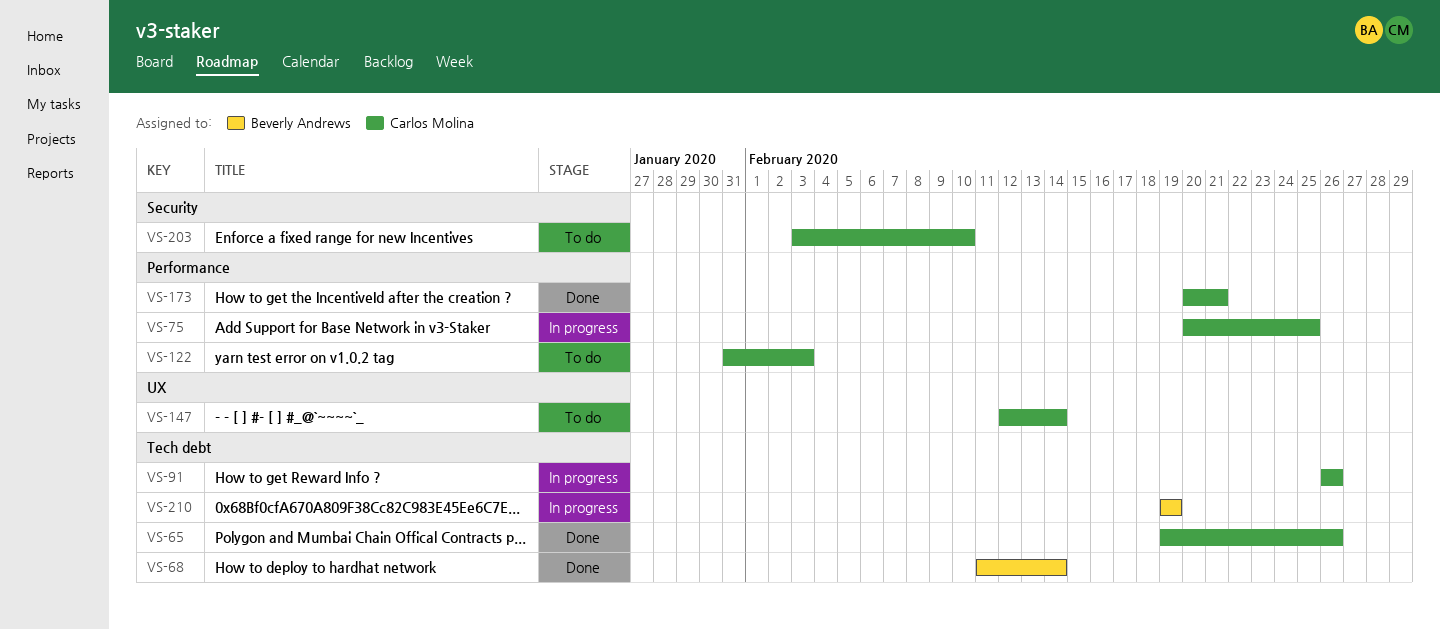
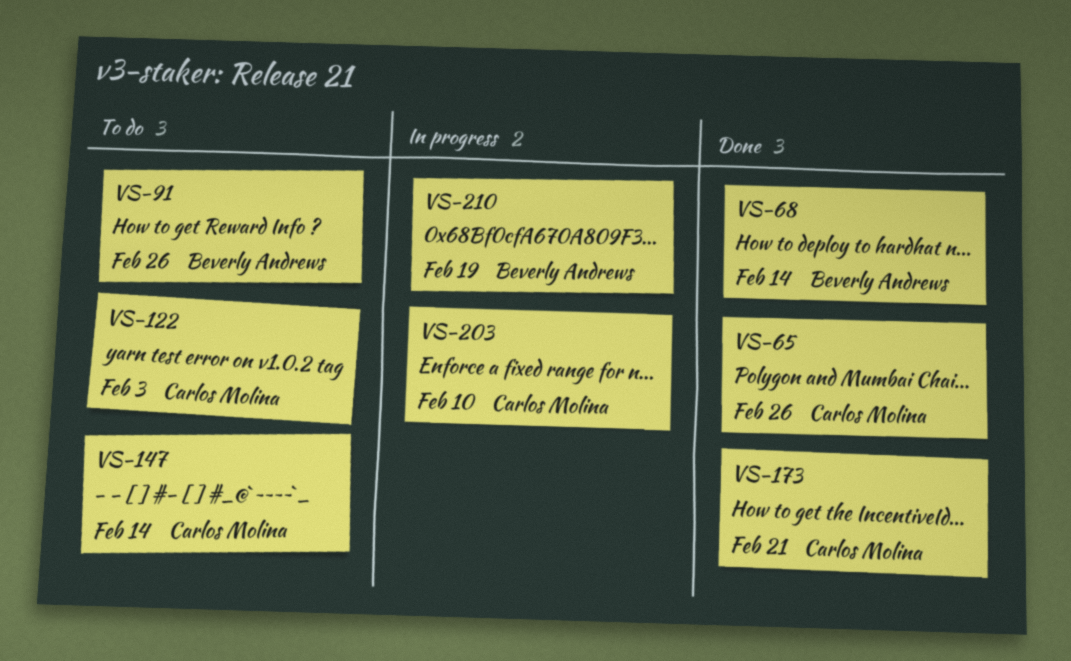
VS-75: present -> none
VS-91, status: In progress -> To do
VS-91, owner: Carlos Molina -> Beverly Andrews
VS-203, status: To do -> In progress

